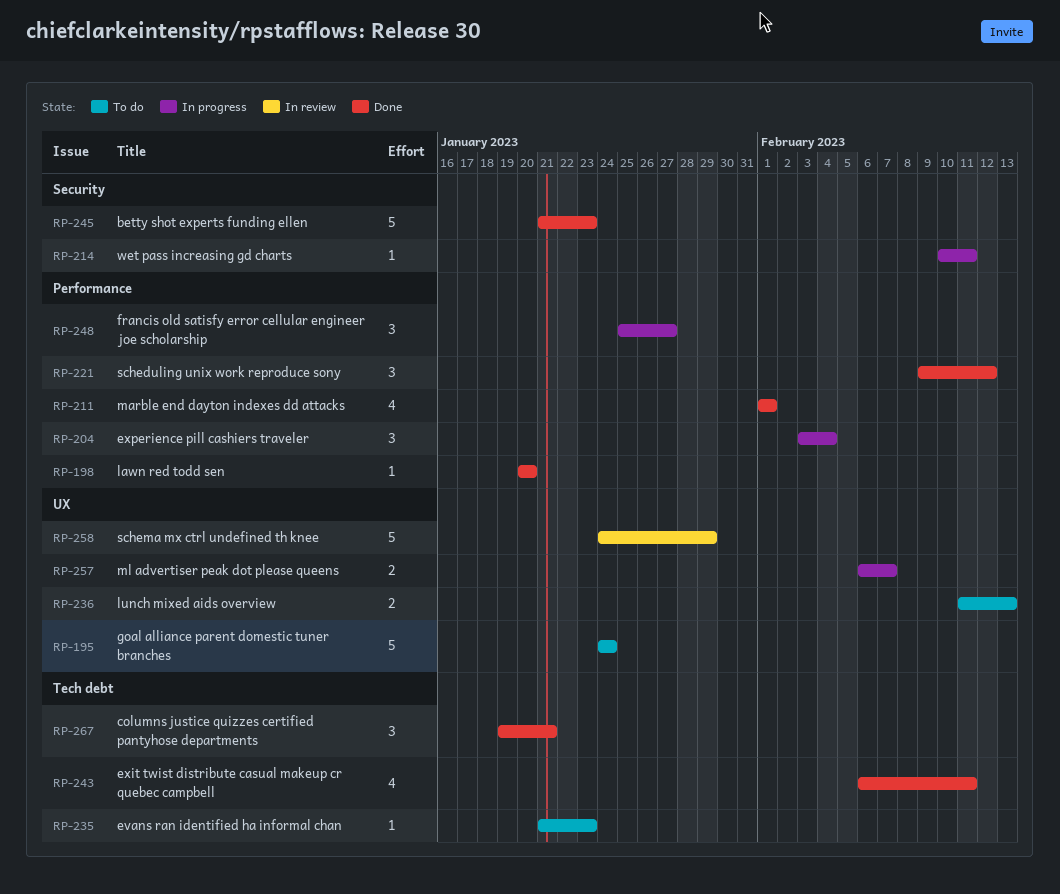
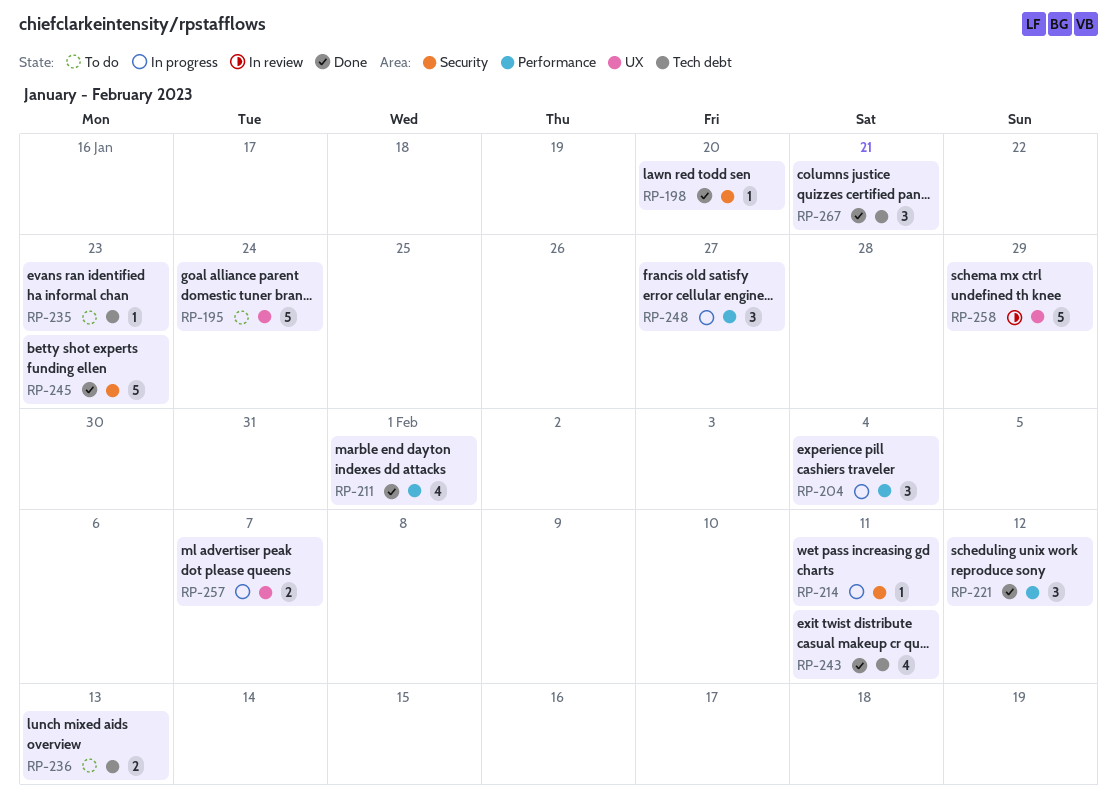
RP-198, label: Performance -> Security
RP-236, label: UX -> Tech debt

